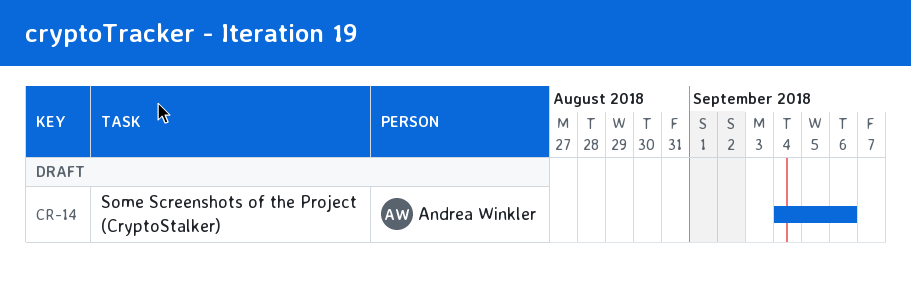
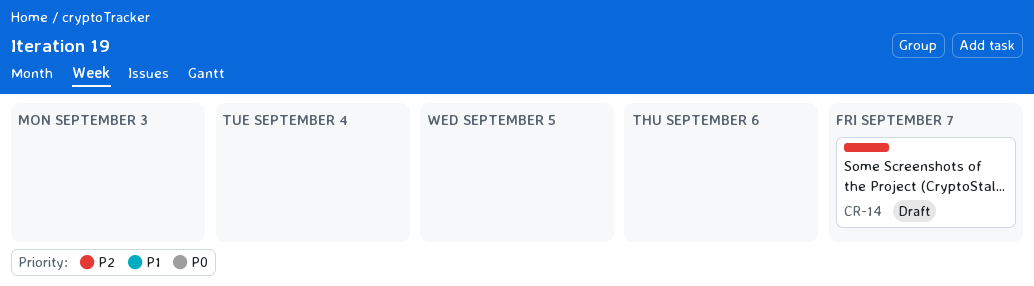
CR-14, due: Sep 6 -> Sep 7

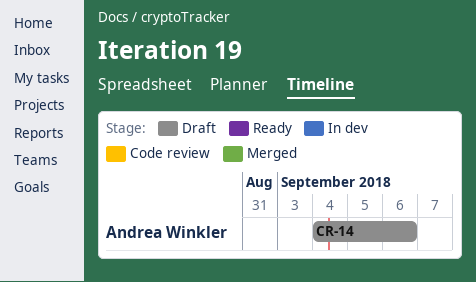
CR-14, due: Sep 7 -> Sep 6

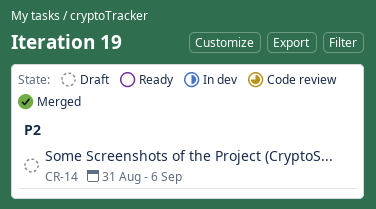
CR-14, start: Sep 4 -> Aug 31

